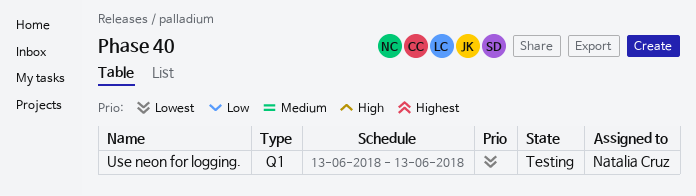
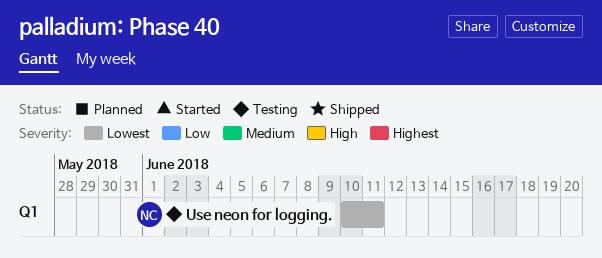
Use neon for logging., start: Jun 13 -> Jun 10
Use neon for logging., due: Jun 13 -> Jun 11

